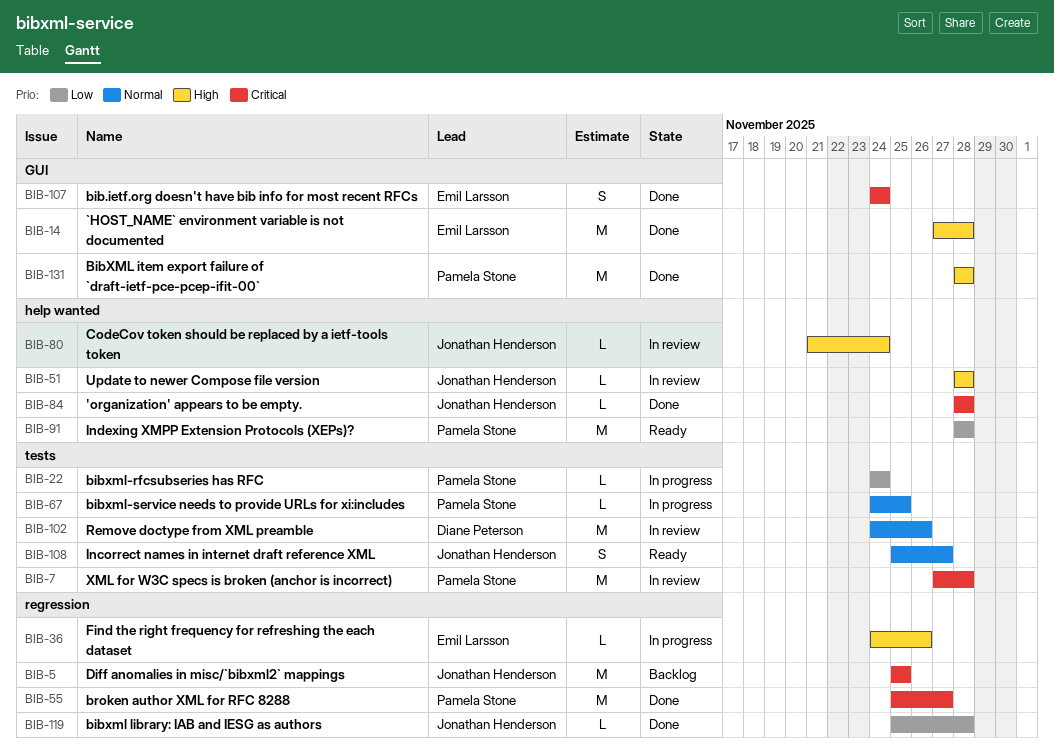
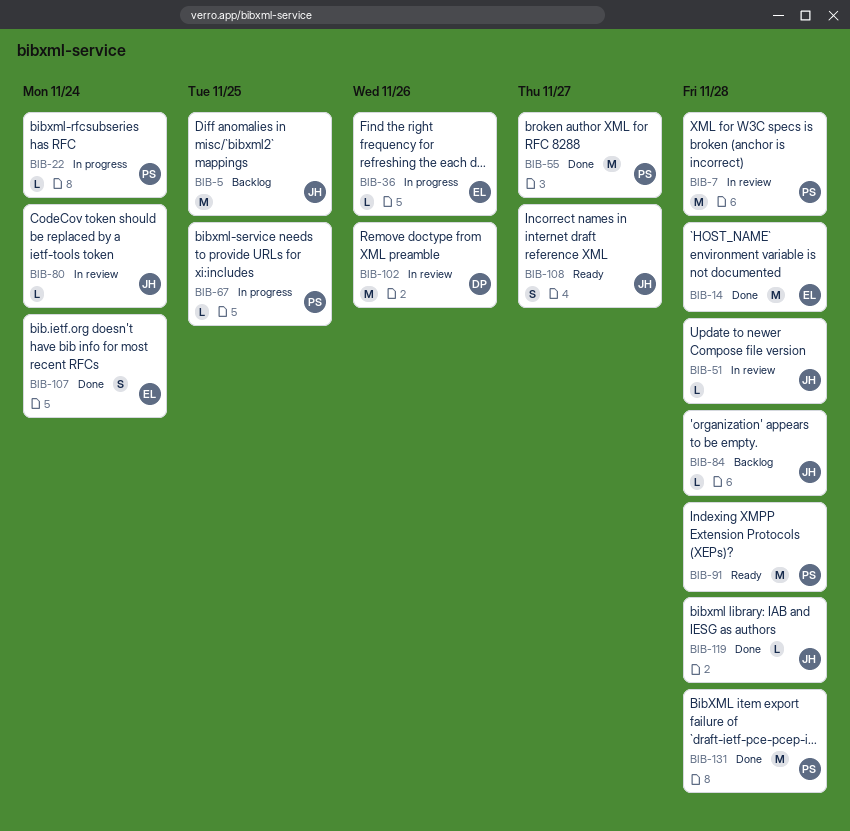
BIB-84, status: Done -> Backlog

